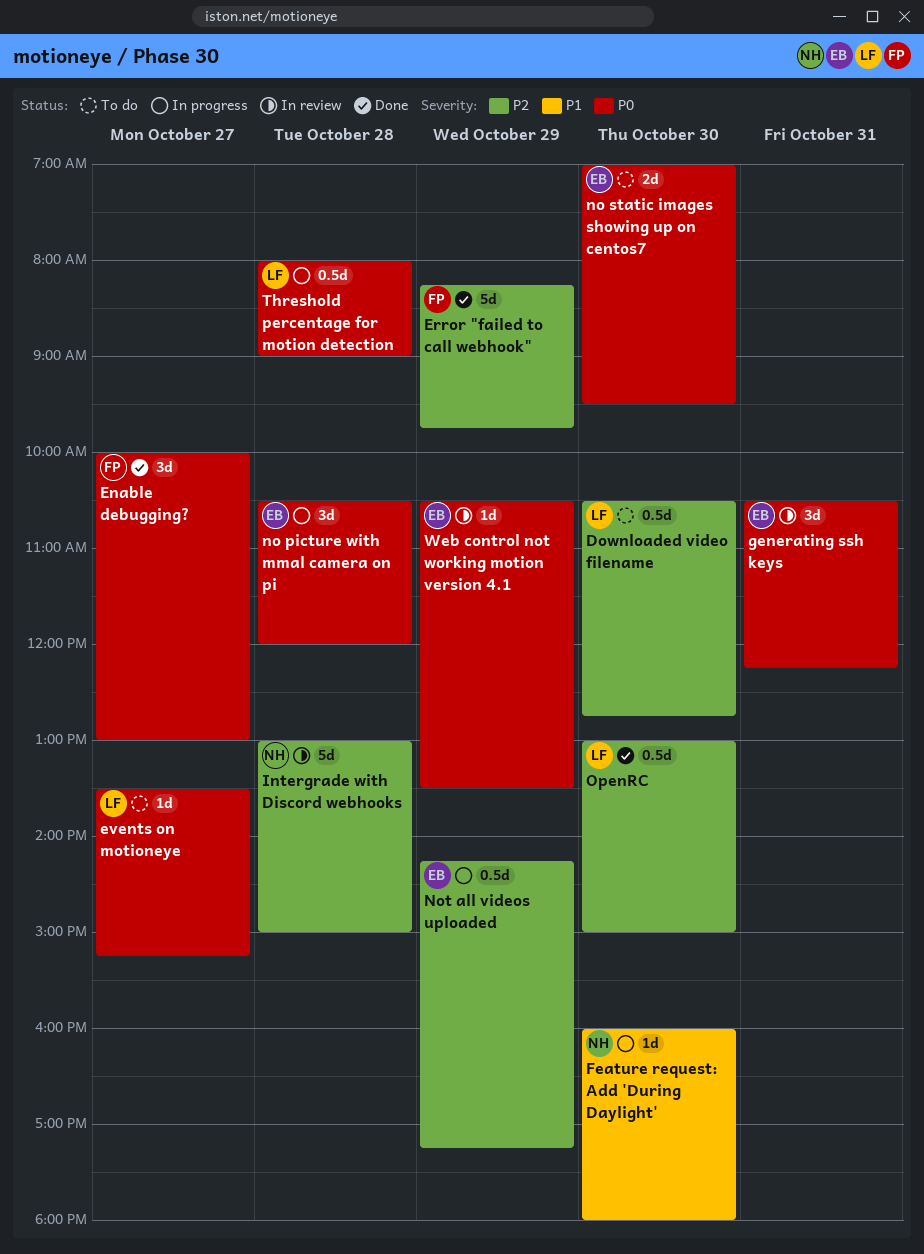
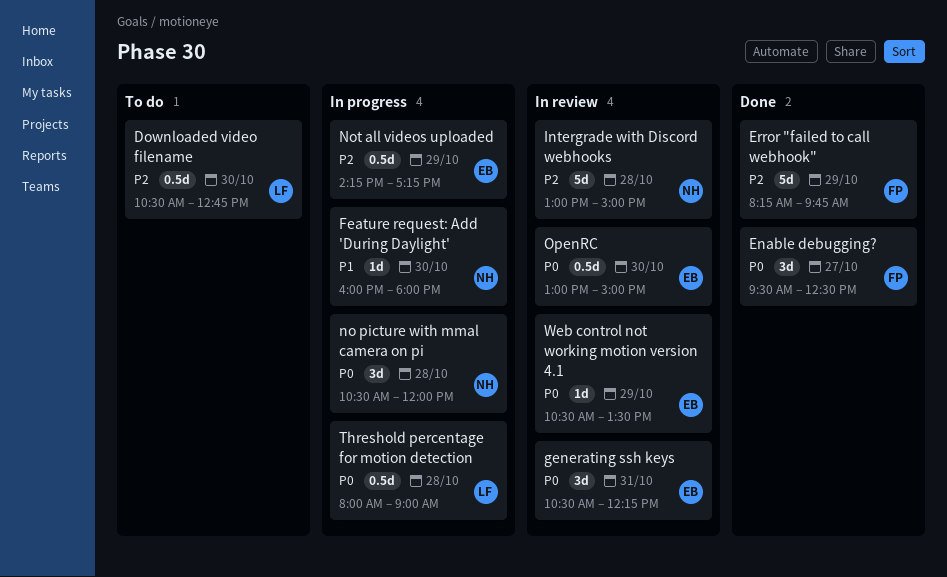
Enable debugging?, begins: 10:00 -> 09:30
Enable debugging?, ends: 13:00 -> 12:30
events on motioneye: present -> none
no picture with mmal camera on pi, owner: EB -> NH
no static images showing up on centos7: present -> none
OpenRC, status: Done -> In review
OpenRC, owner: LF -> EB
OpenRC, priority: P2 -> P0

